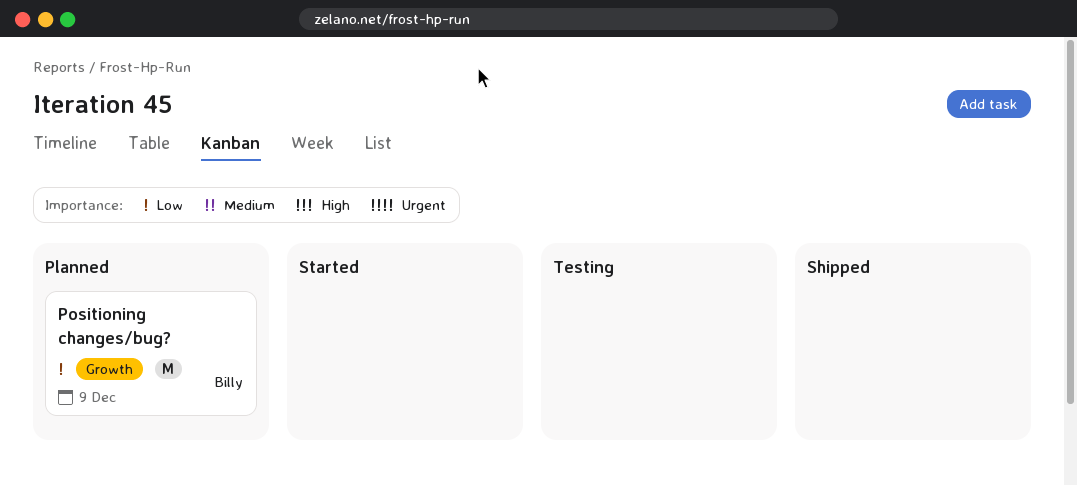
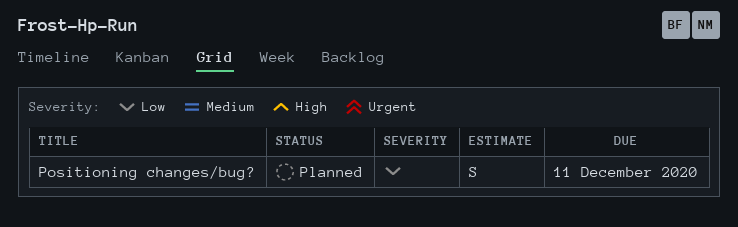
Positioning changes/bug?, estimate: M -> S
Positioning changes/bug?, due: Dec 9 -> Dec 11

